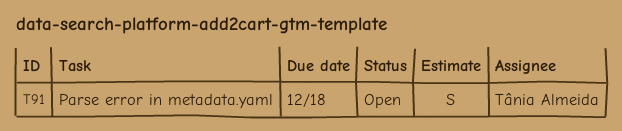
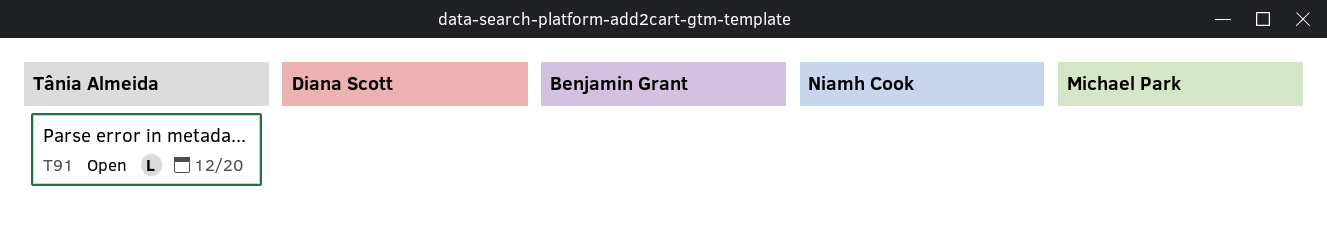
T91, estimate: S -> L
T91, due: Dec 18 -> Dec 20

